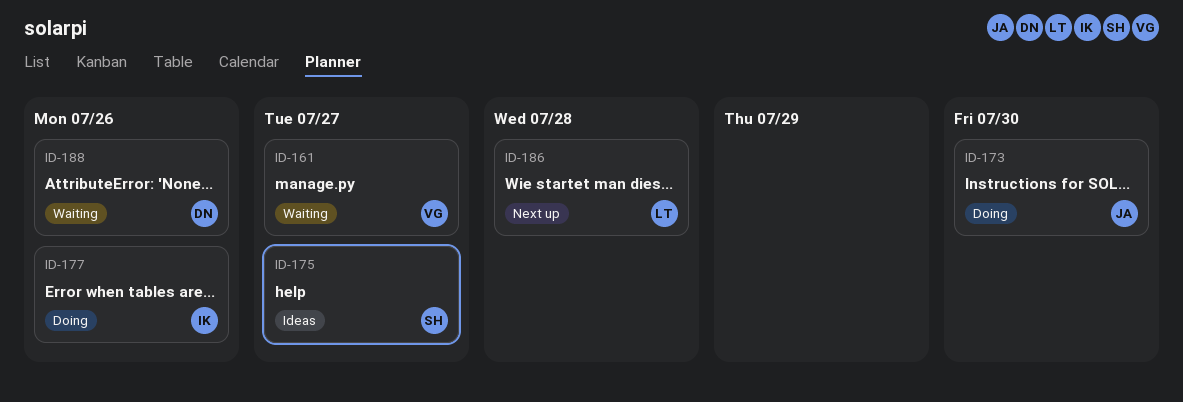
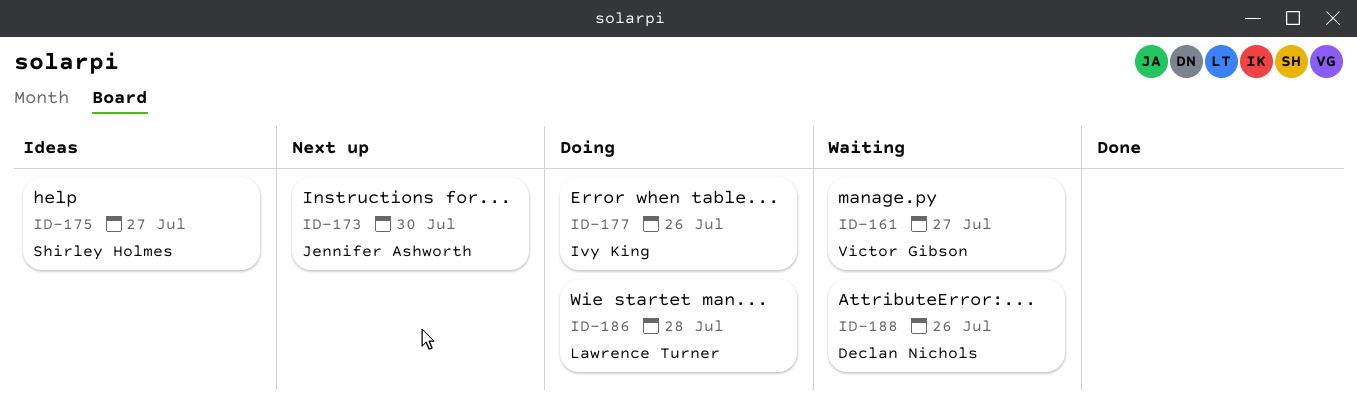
ID-173, status: Doing -> Next up
ID-186, status: Next up -> Doing

